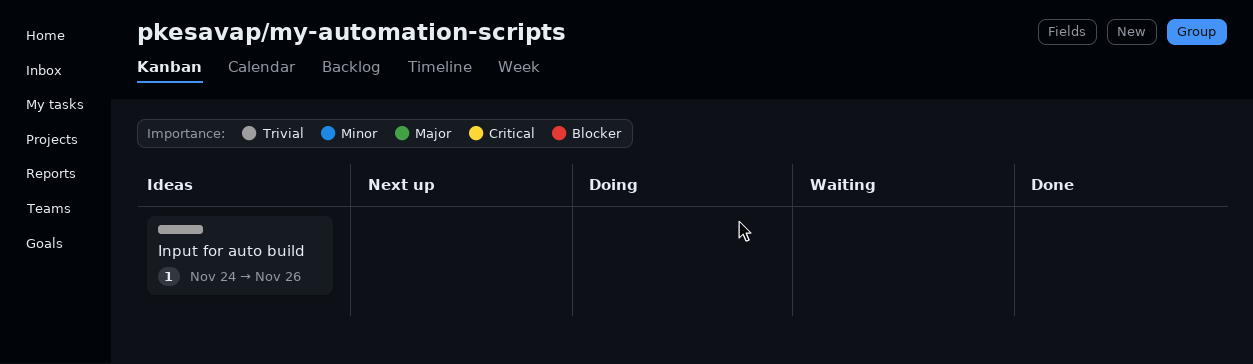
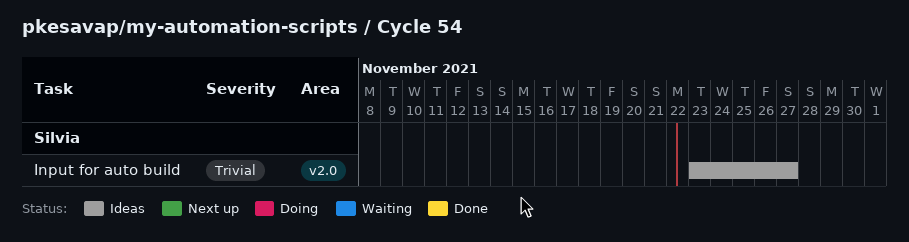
Input for auto build, start: Nov 24 -> Nov 23
Input for auto build, due: Nov 26 -> Nov 27

